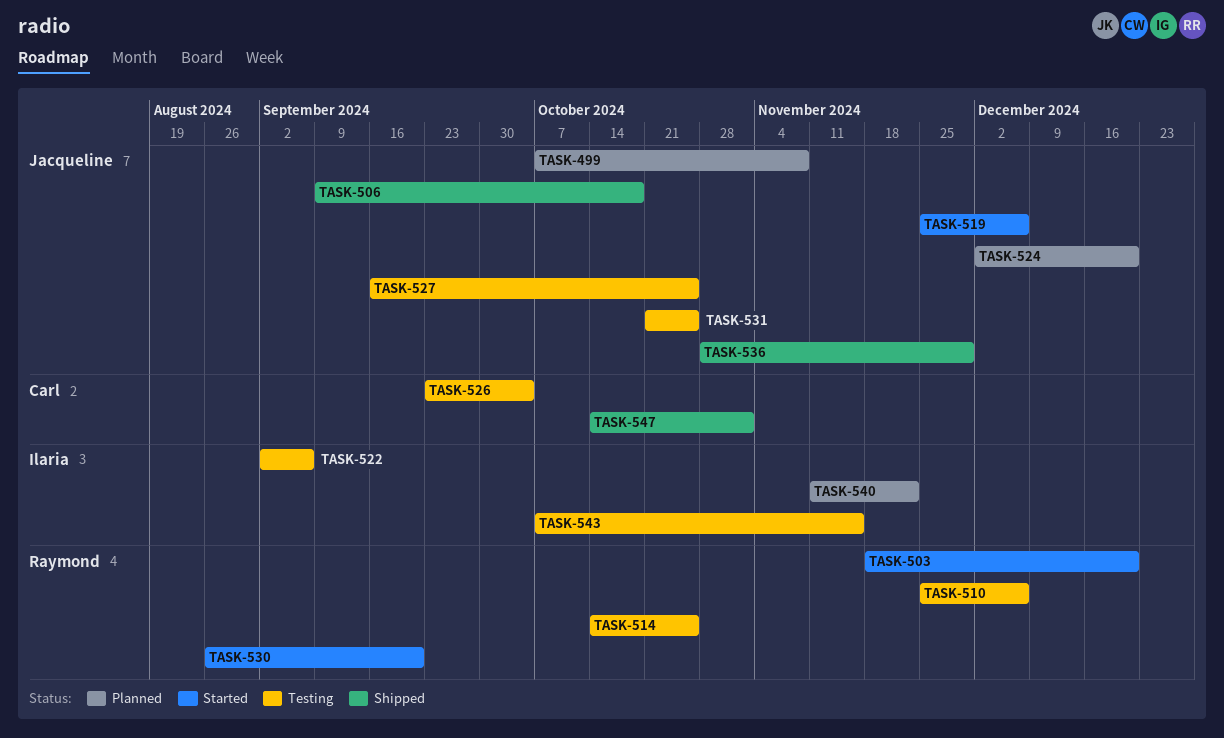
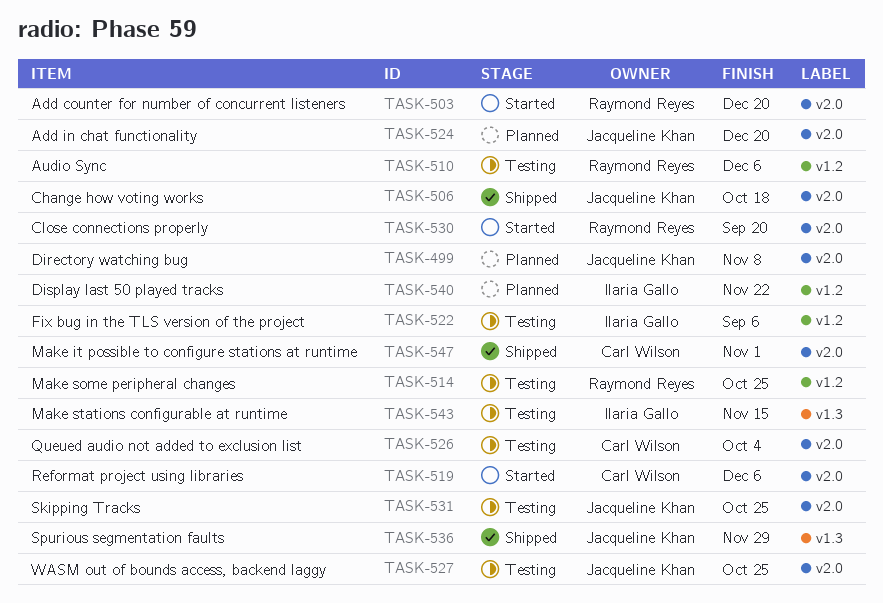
TASK-519, owner: Jacqueline Khan -> Carl Wilson

